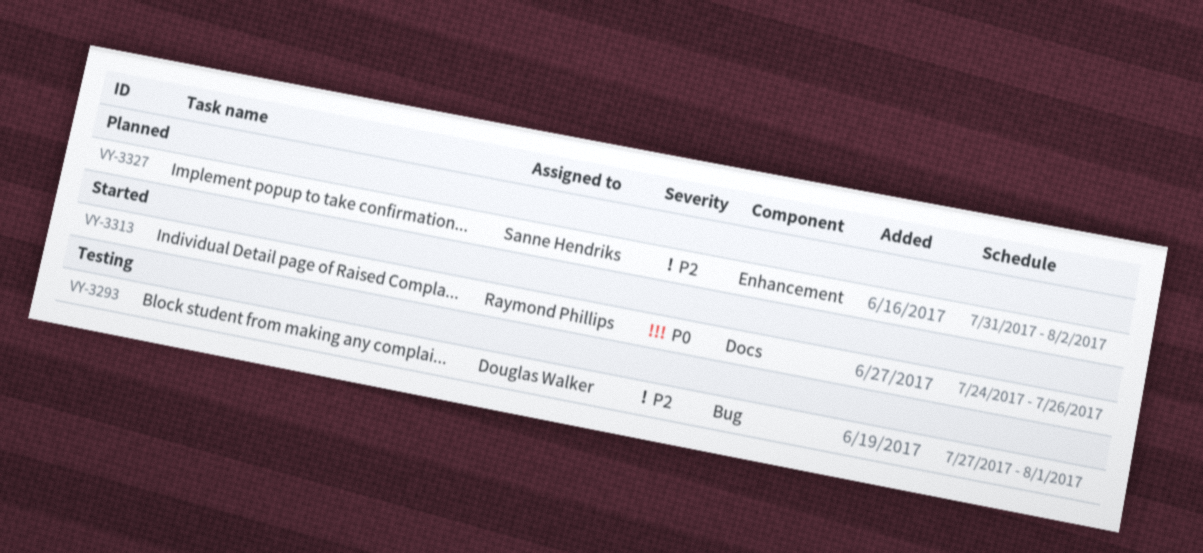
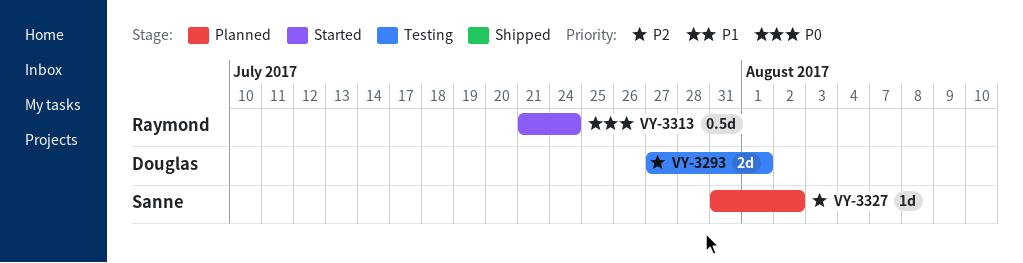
VY-3313, start: Jul 24 -> Jul 21
VY-3313, due: Jul 26 -> Jul 24

